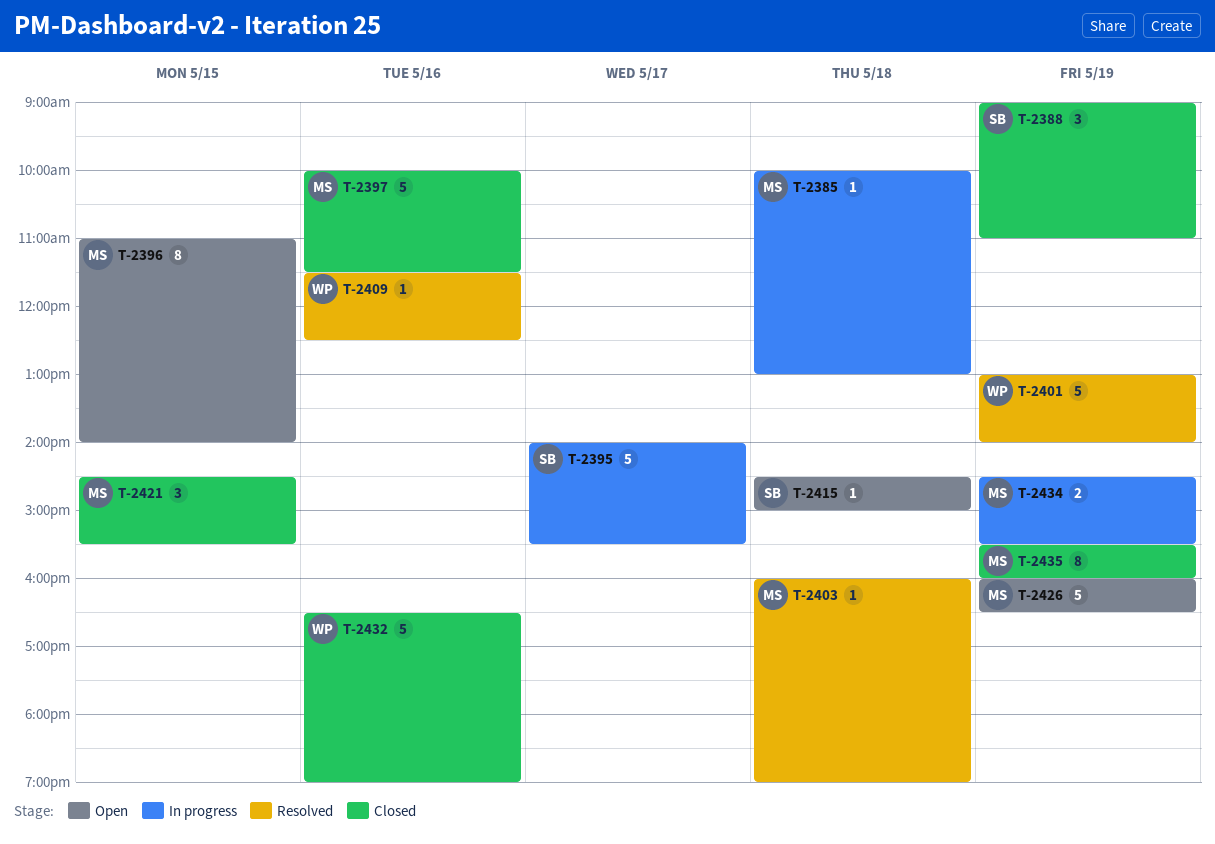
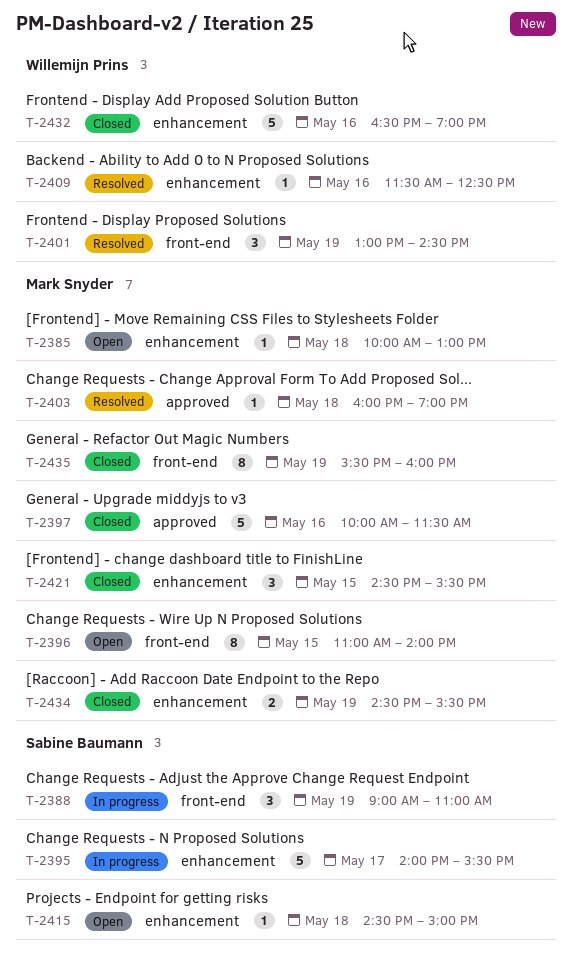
T-2385, status: In progress -> Open
T-2388, status: Closed -> In progress
T-2401, estimate: 5 -> 3
T-2401, ends: 14:00 -> 14:30
T-2426: present -> none
T-2434, status: In progress -> Closed

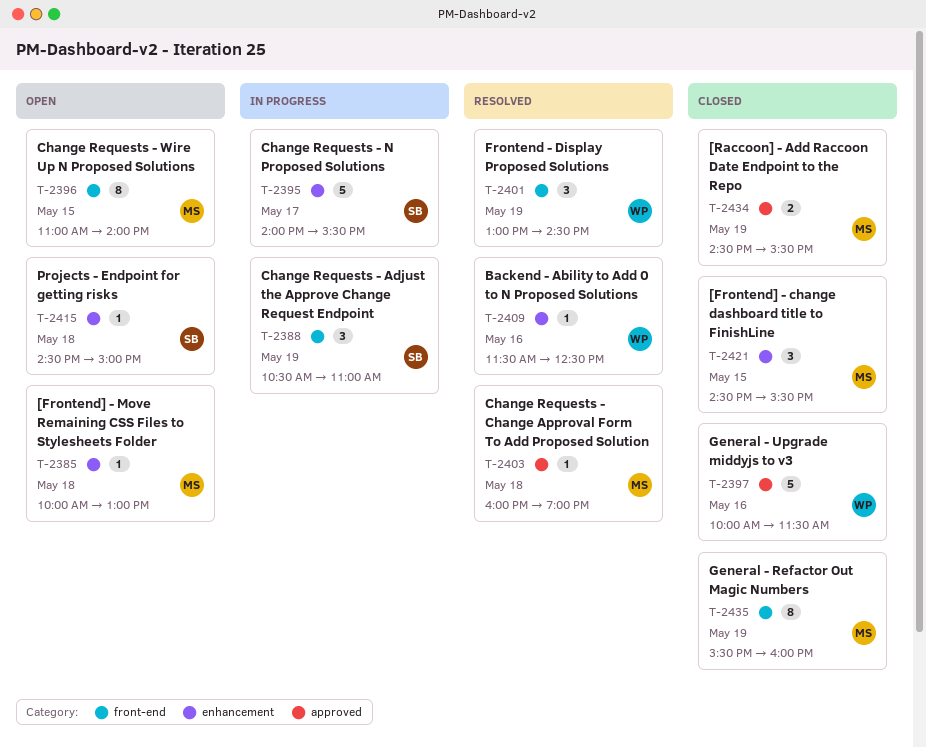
T-2388, begins: 09:00 -> 10:30
T-2397, owner: Mark Snyder -> Willemijn Prins
T-2432: present -> none
T-2434, label: enhancement -> approved

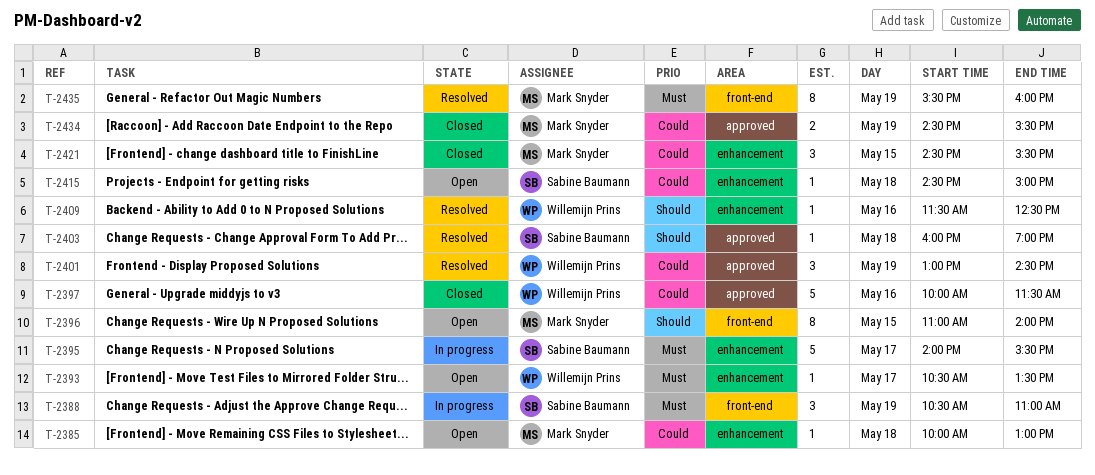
T-2393: none -> present
T-2401, label: front-end -> approved
T-2403, owner: Mark Snyder -> Sabine Baumann
T-2435, status: Closed -> Resolved

